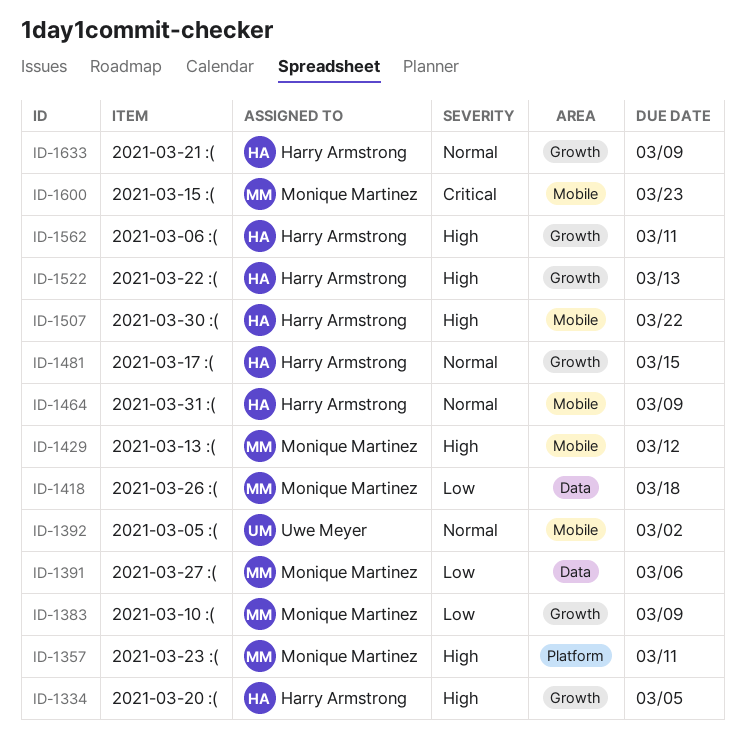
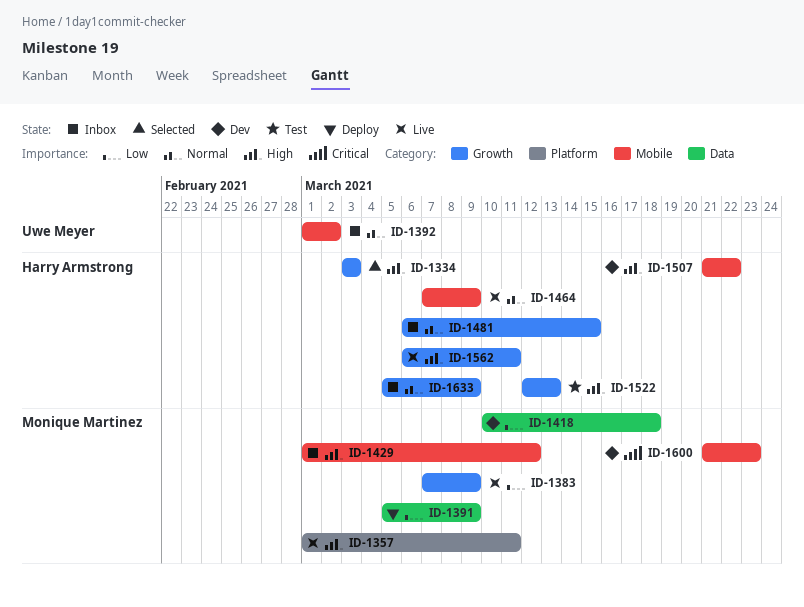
ID-1334, due: Mar 5 -> Mar 3
ID-1391, due: Mar 6 -> Mar 9

